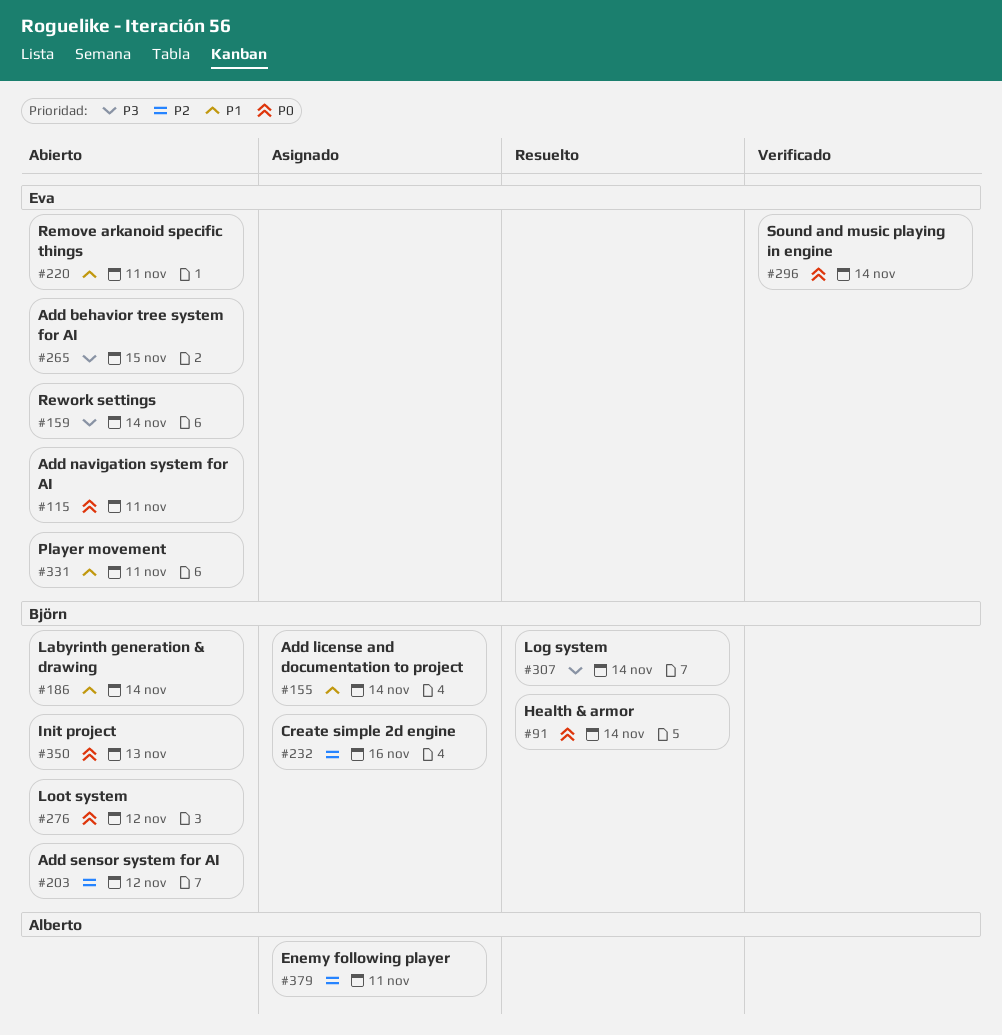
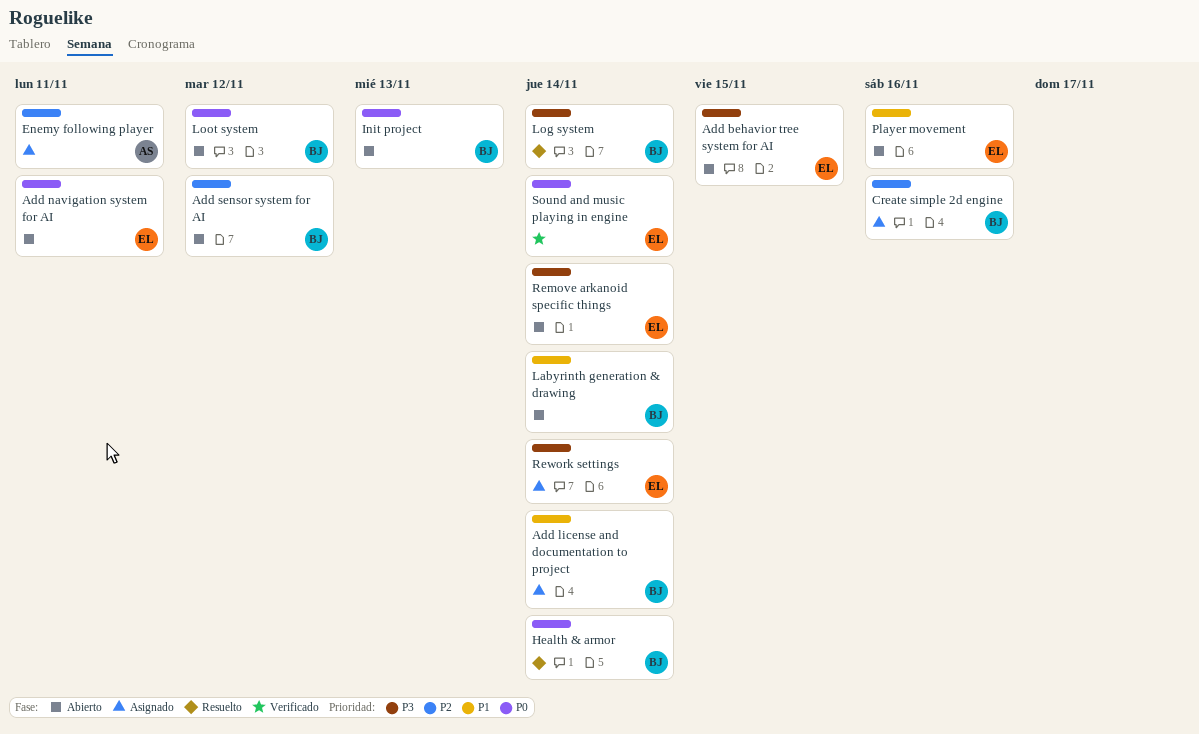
Player movement, due: Nov 11 -> Nov 16
Remove arkanoid specific things, priority: P1 -> P3
Remove arkanoid specific things, due: Nov 11 -> Nov 14
Rework settings, status: Abierto -> Asignado

